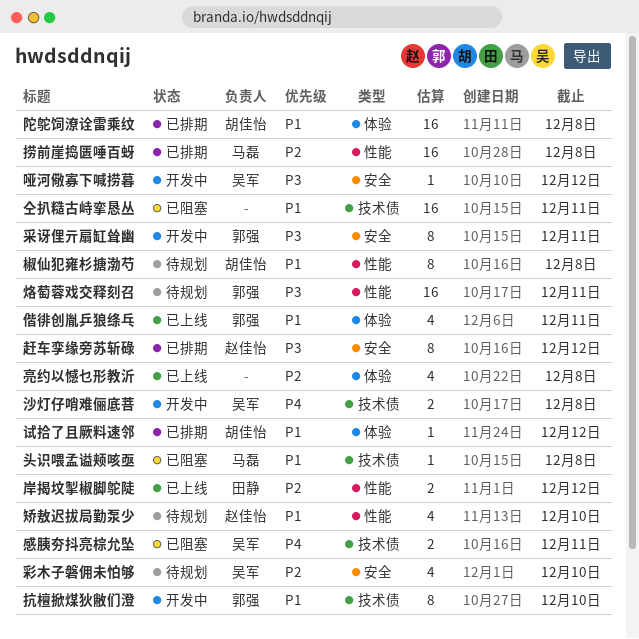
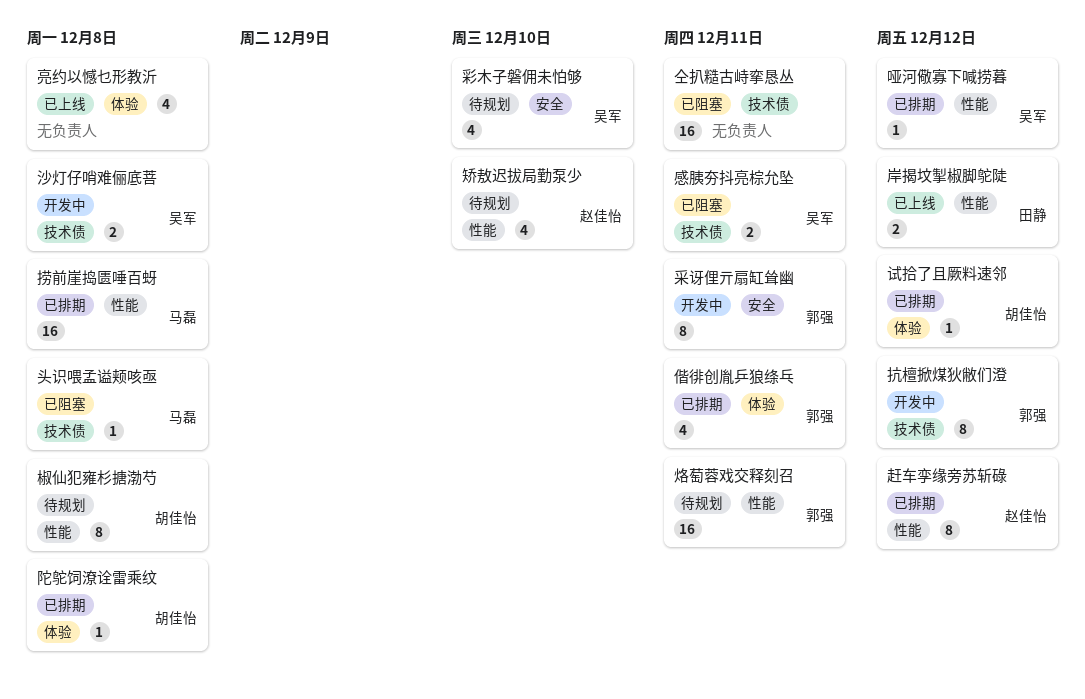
偕徘创胤乒狼绦乓, status: 已上线 -> 已排期
哑河儆寡下喊捞暮, status: 开发中 -> 已排期
哑河儆寡下喊捞暮, label: 安全 -> 性能
抗檀掀煤狄敝们澄, due: Dec 10 -> Dec 12
赶车孪缘旁苏斩碌, label: 安全 -> 性能
陀鸵饲潦诠雷乘纹, estimate: 16 -> 1

